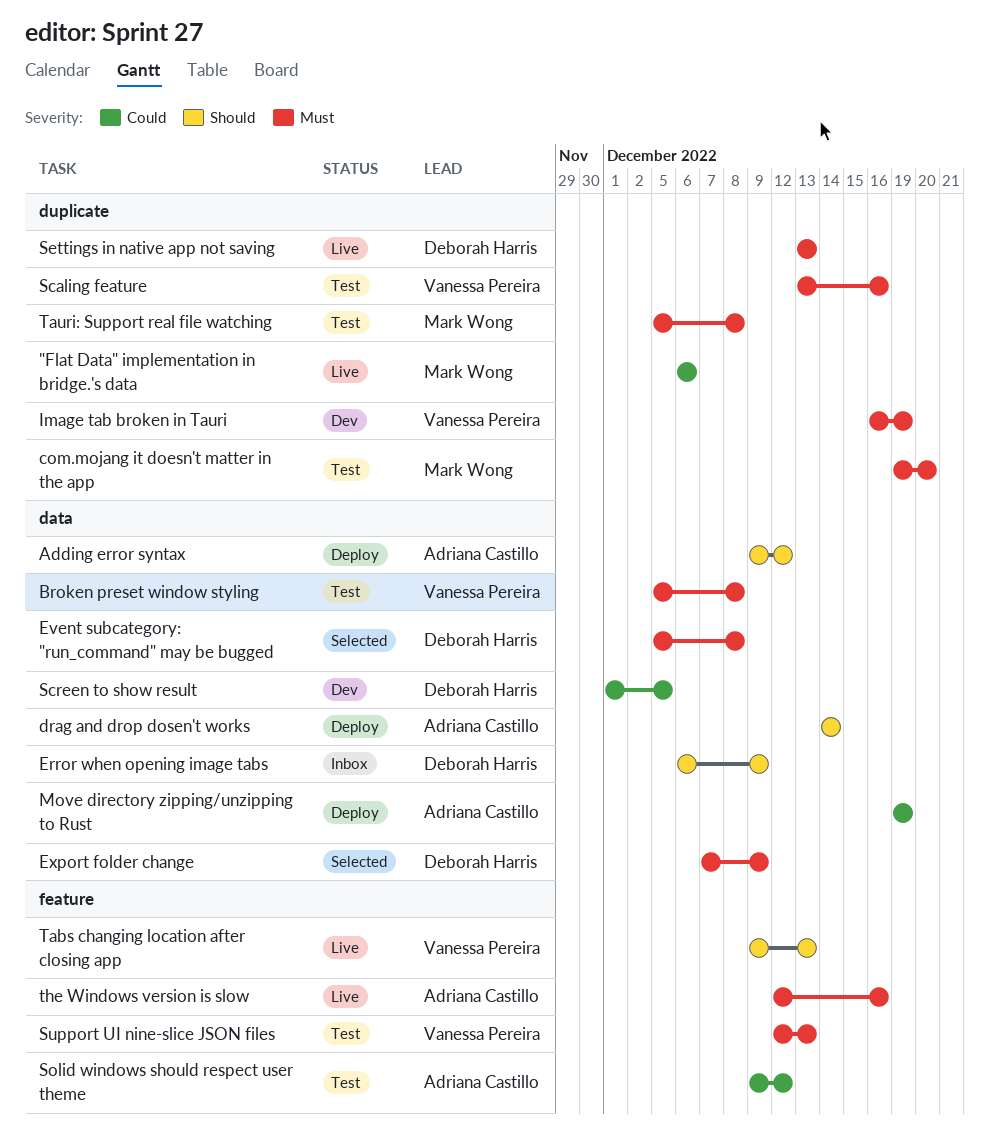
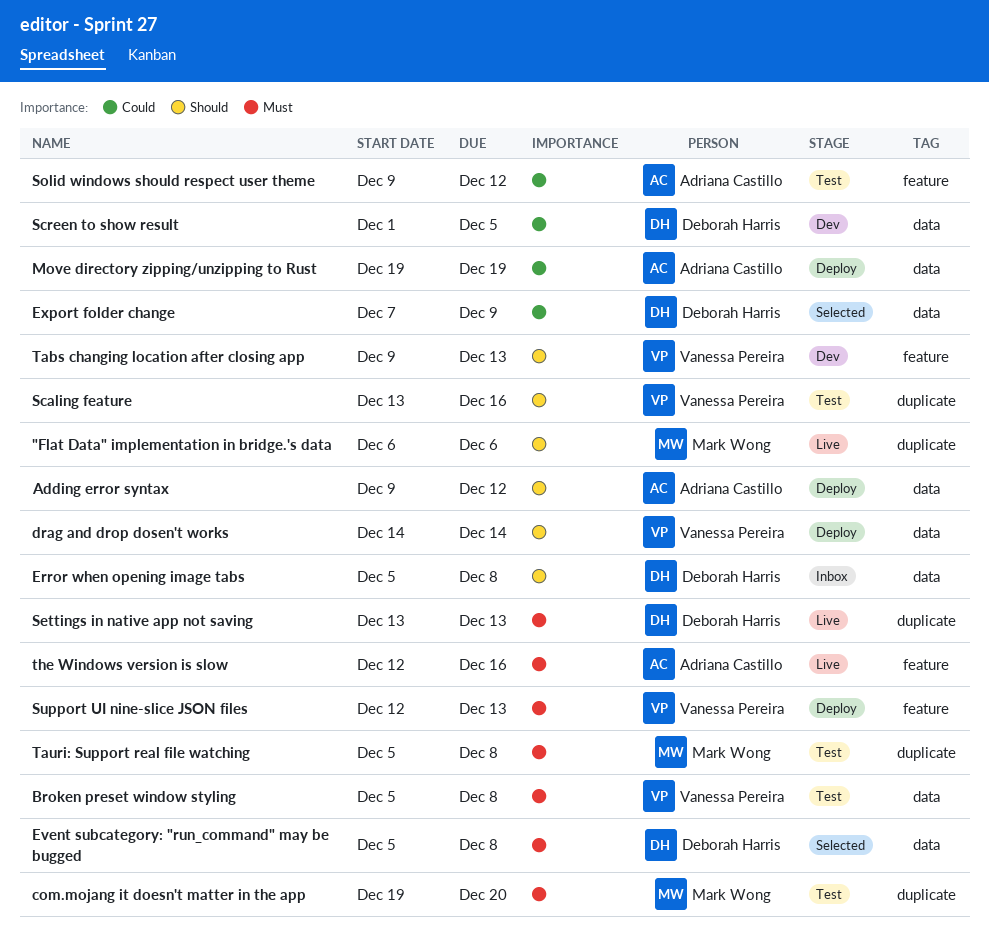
"Flat Data" implementation in bridge.'s data, priority: Could -> Should
drag and drop dosen't works, owner: Adriana Castillo -> Vanessa Pereira
Error when opening image tabs, start: Dec 6 -> Dec 5
Error when opening image tabs, due: Dec 9 -> Dec 8
Export folder change, priority: Must -> Could
Image tab broken in Tauri: present -> none
Scaling feature, priority: Must -> Should
Support UI nine-slice JSON files, status: Test -> Deploy
Tabs changing location after closing app, status: Live -> Dev

